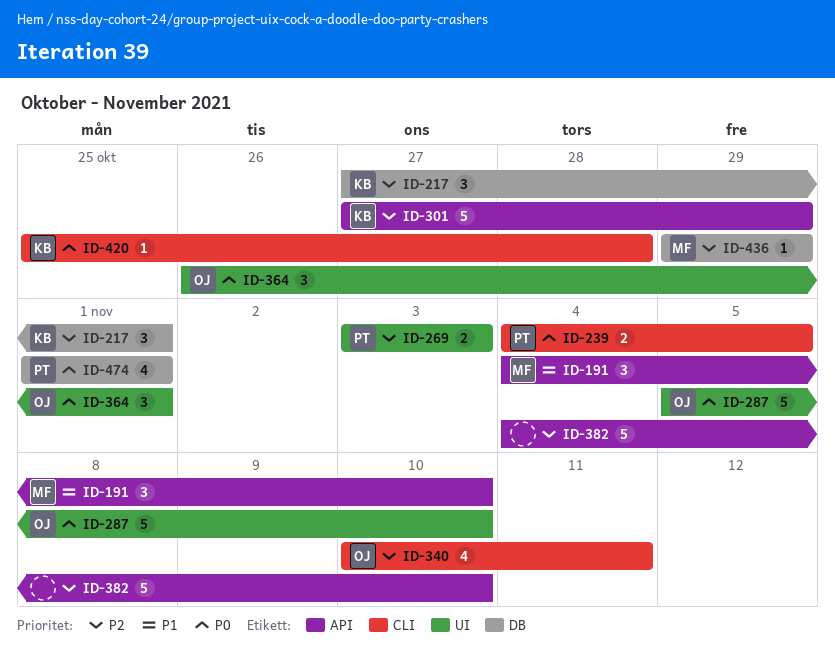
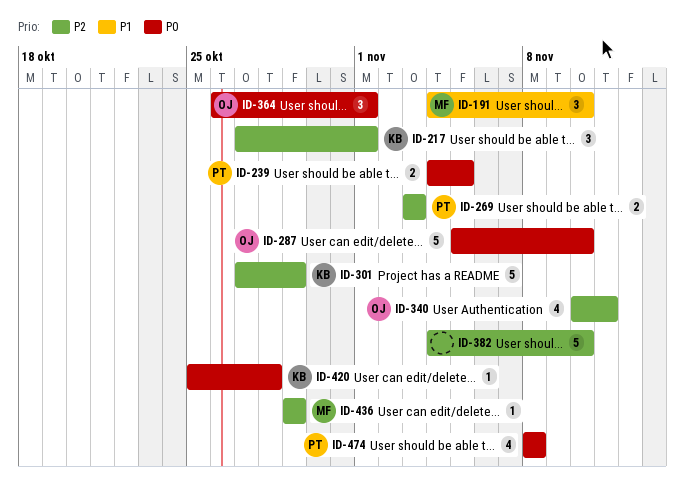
ID-474, start: Nov 1 -> Nov 8
ID-474, due: Nov 1 -> Nov 8

